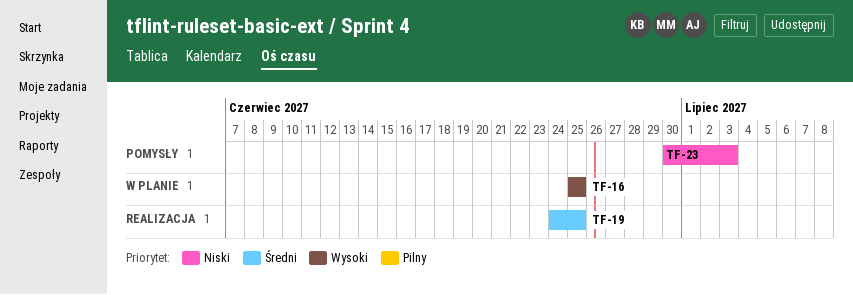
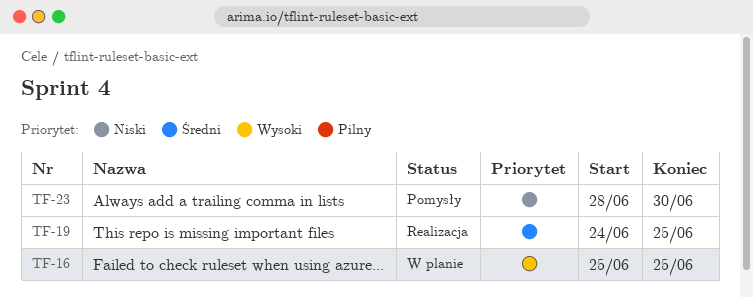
TF-23, start: Jun 30 -> Jun 28
TF-23, due: Jul 3 -> Jun 30

